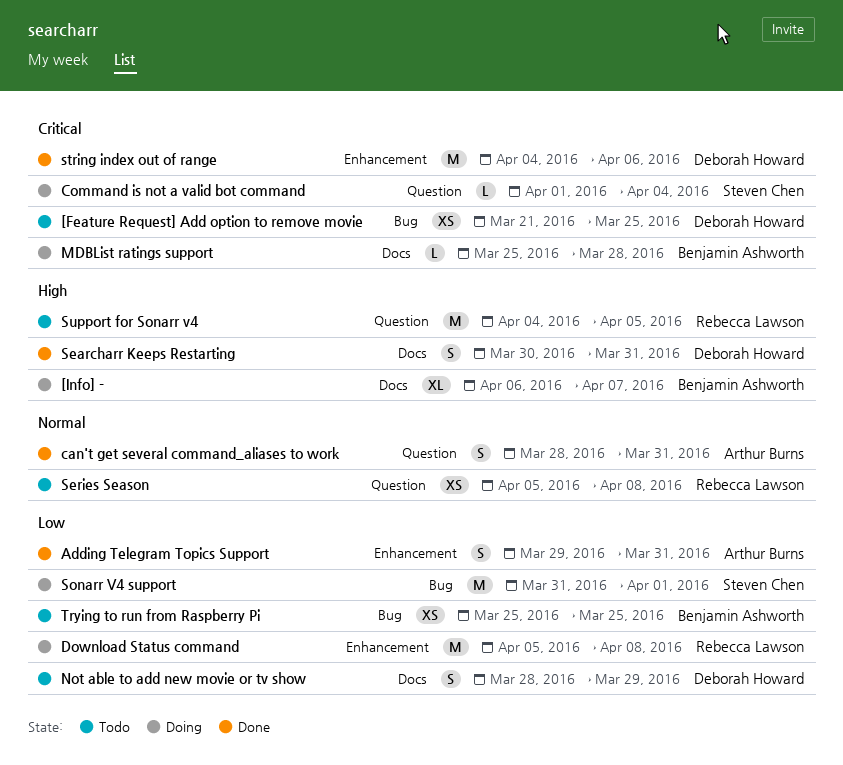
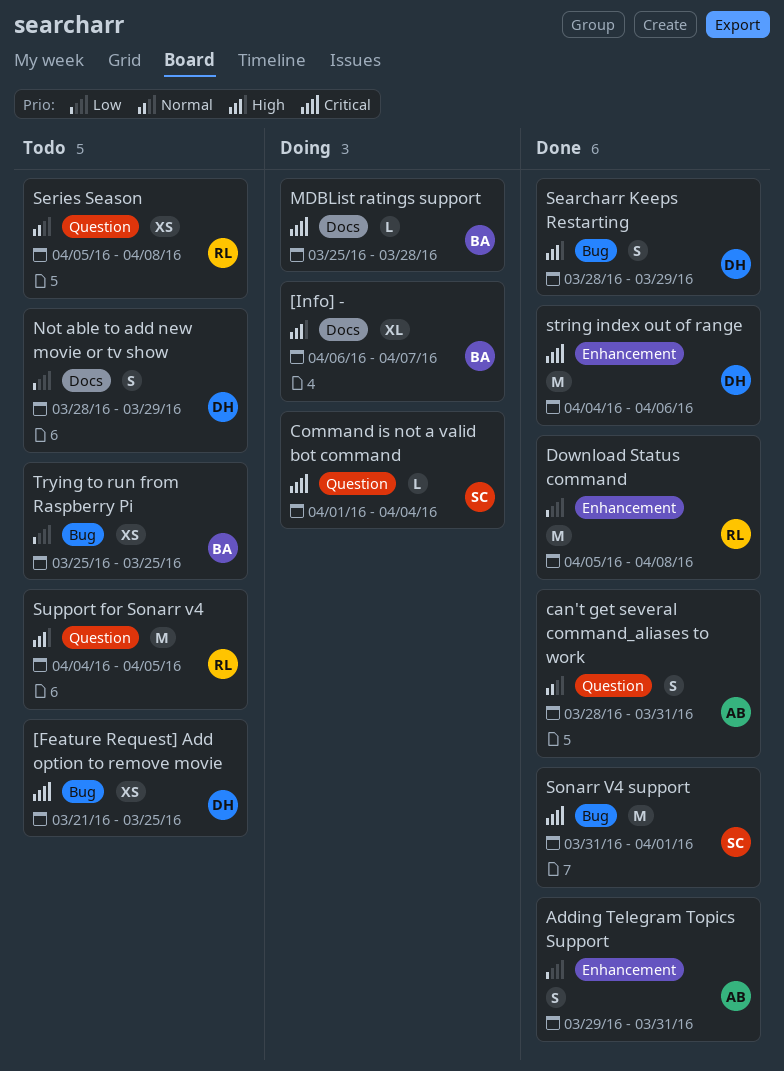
Download Status command, status: Doing -> Done
Searcharr Keeps Restarting, label: Docs -> Bug
Searcharr Keeps Restarting, start: Mar 30 -> Mar 28
Searcharr Keeps Restarting, due: Mar 31 -> Mar 29
Sonarr V4 support, status: Doing -> Done
Sonarr V4 support, priority: Low -> Critical

